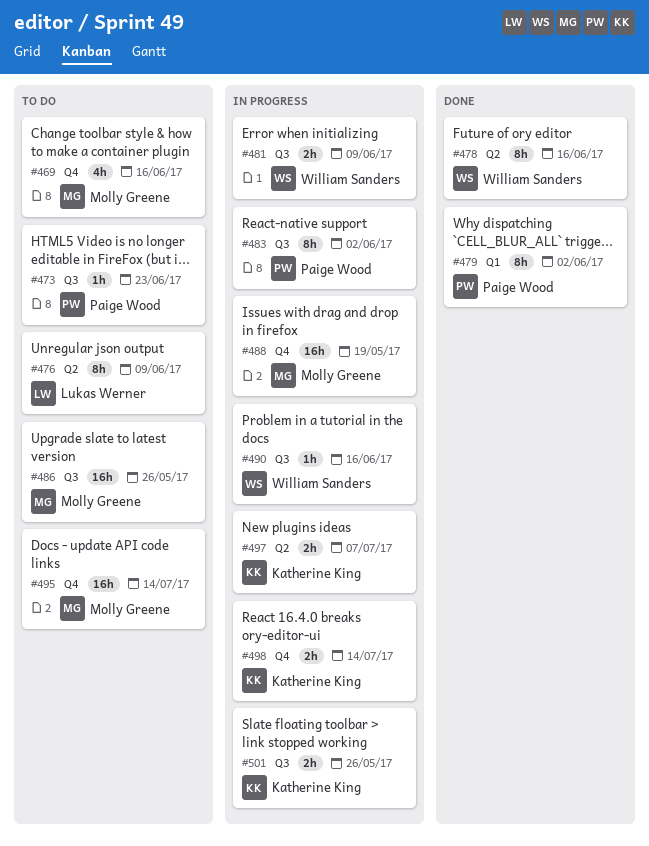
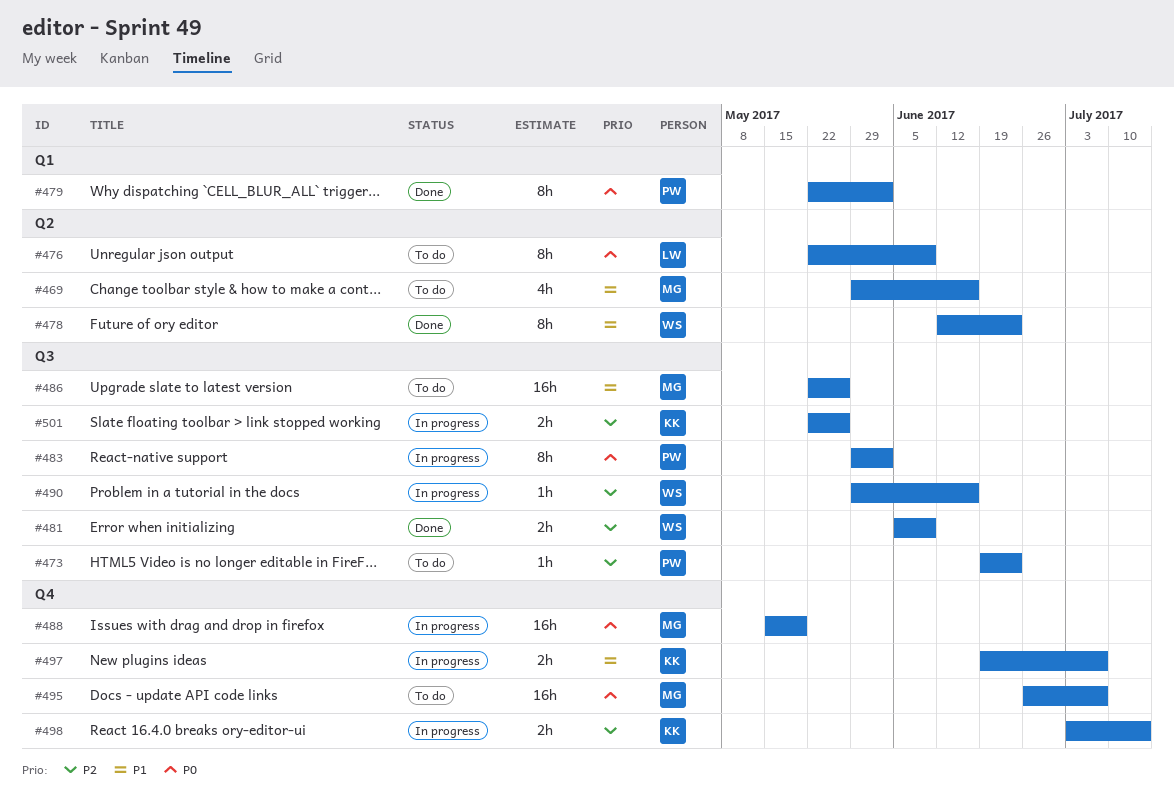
#469, label: Q4 -> Q2
#478, due: Jun 16 -> Jun 23
#481, status: In progress -> Done
#495, due: Jul 14 -> Jul 7
#497, label: Q2 -> Q4

